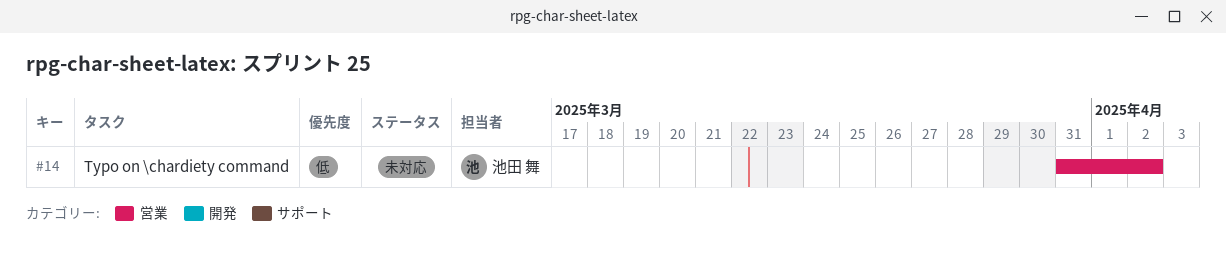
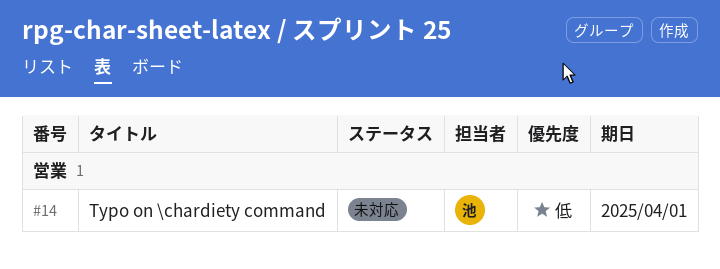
#14, due: Apr 2 -> Apr 1

